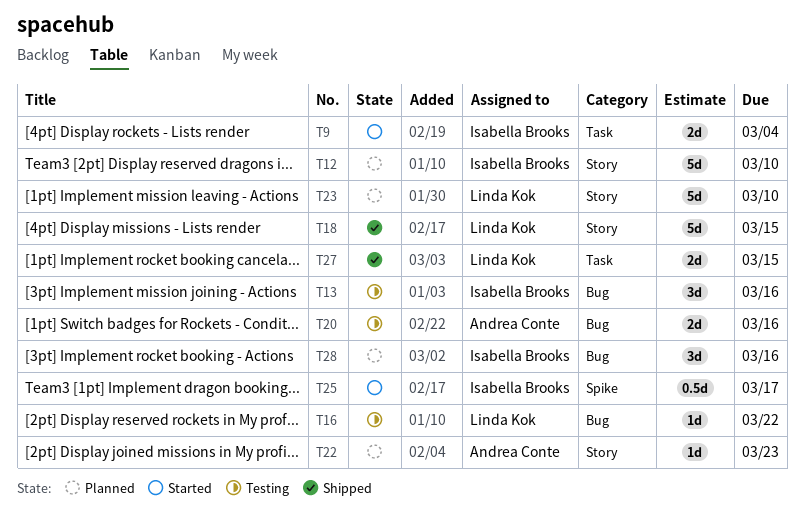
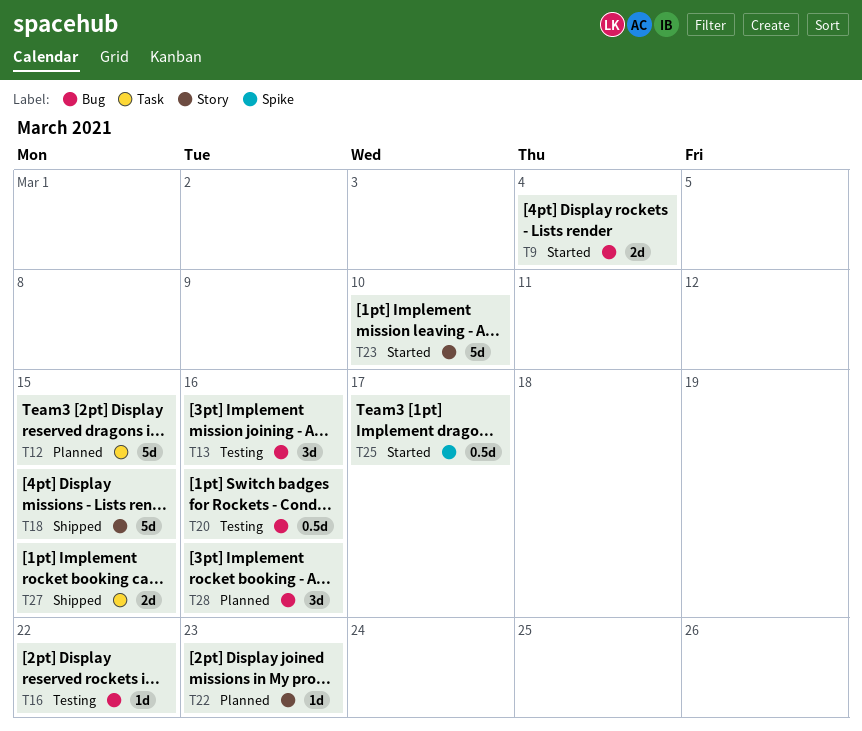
T9, label: Task -> Bug
T12, label: Story -> Task
T12, due: Mar 10 -> Mar 15
T20, estimate: 2d -> 0.5d
T23, status: Planned -> Started

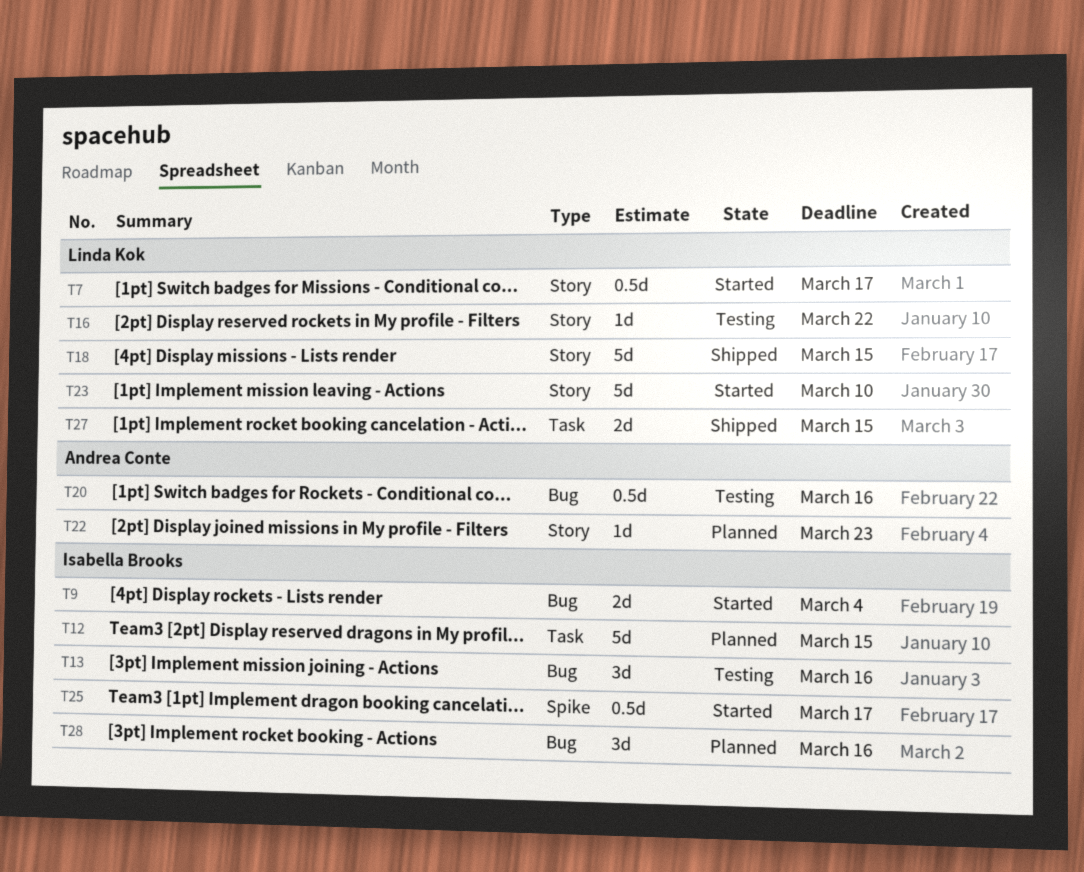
T7: none -> present
T16, label: Bug -> Story

